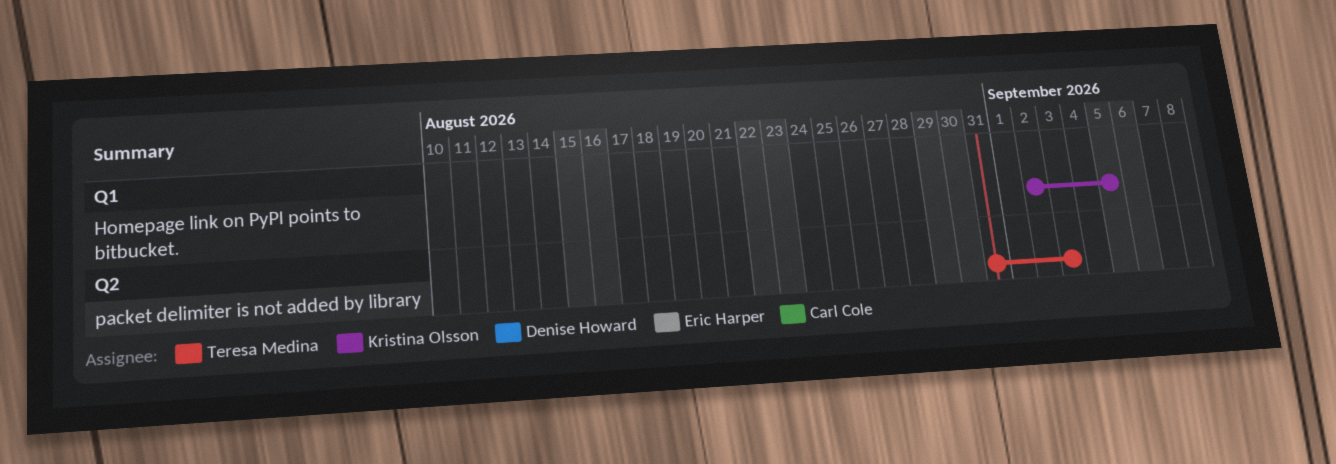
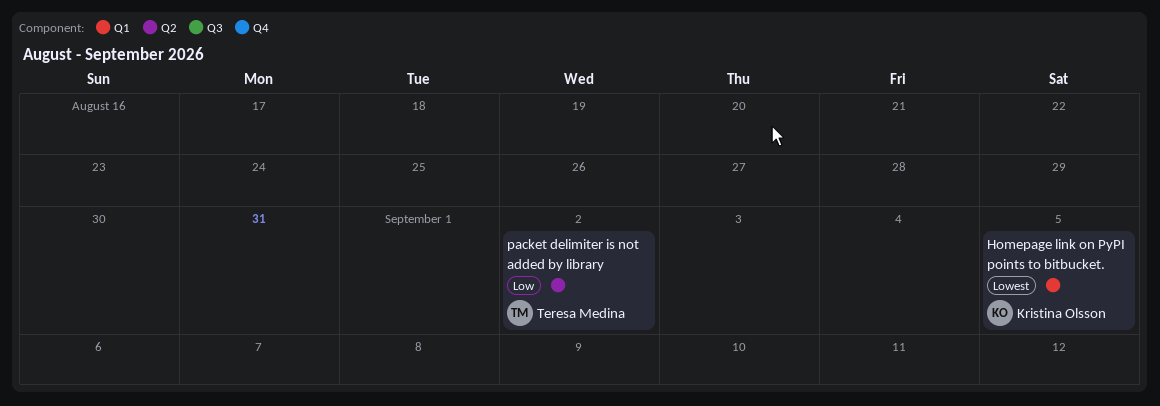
packet delimiter is not added by library, due: Sep 3 -> Sep 2

